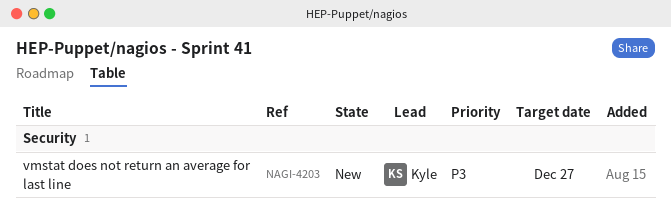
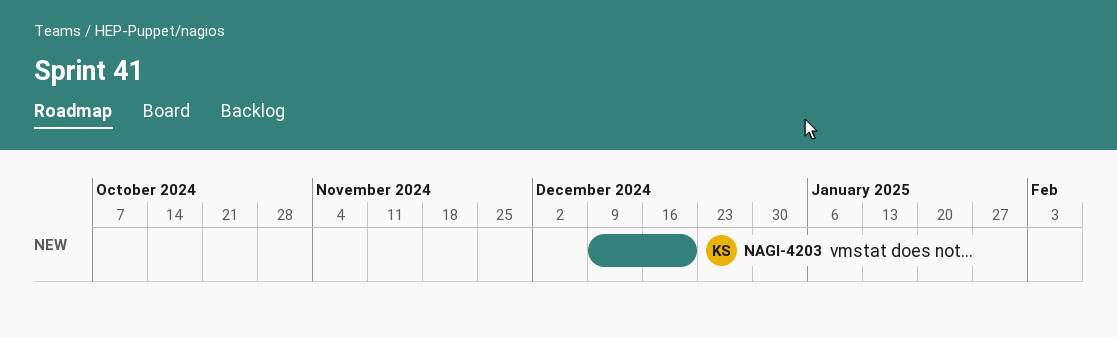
NAGI-4203, due: Dec 27 -> Dec 20

